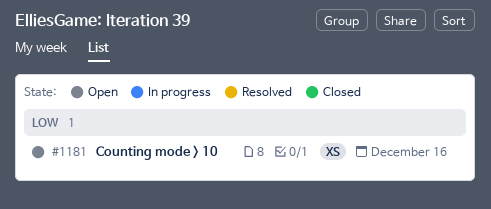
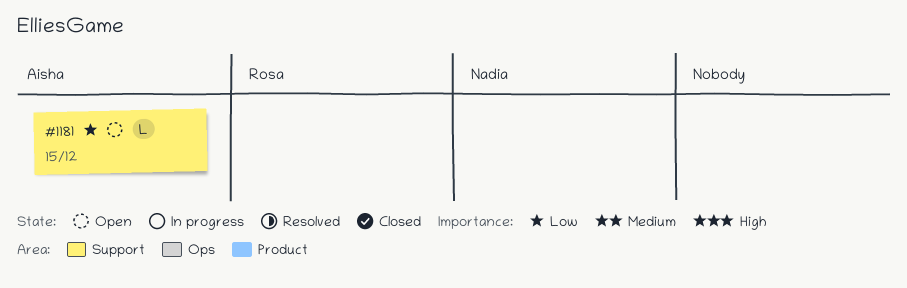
#1181, estimate: XS -> L
#1181, due: Dec 16 -> Dec 15

